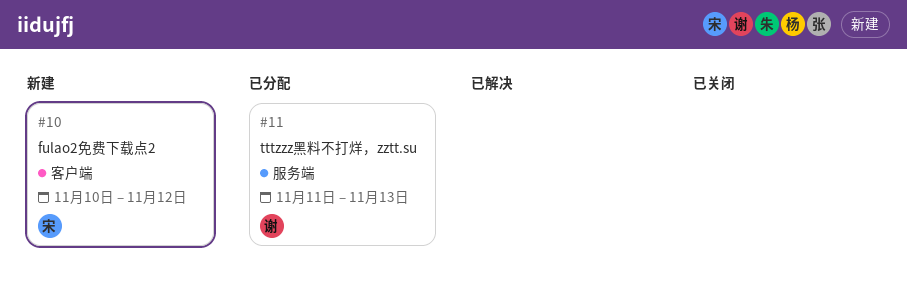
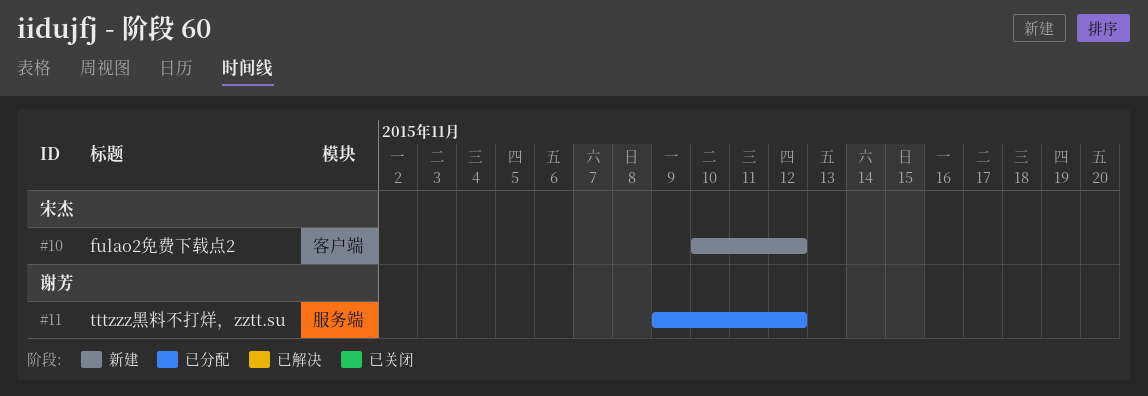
#11, start: Nov 11 -> Nov 9
#11, due: Nov 13 -> Nov 12

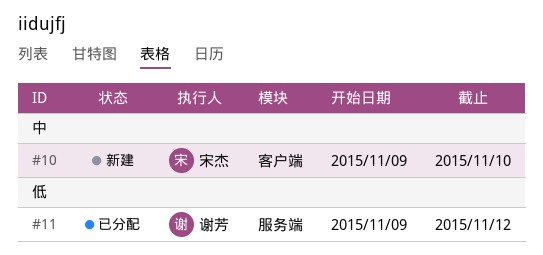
#10, start: Nov 10 -> Nov 9
#10, due: Nov 12 -> Nov 10

